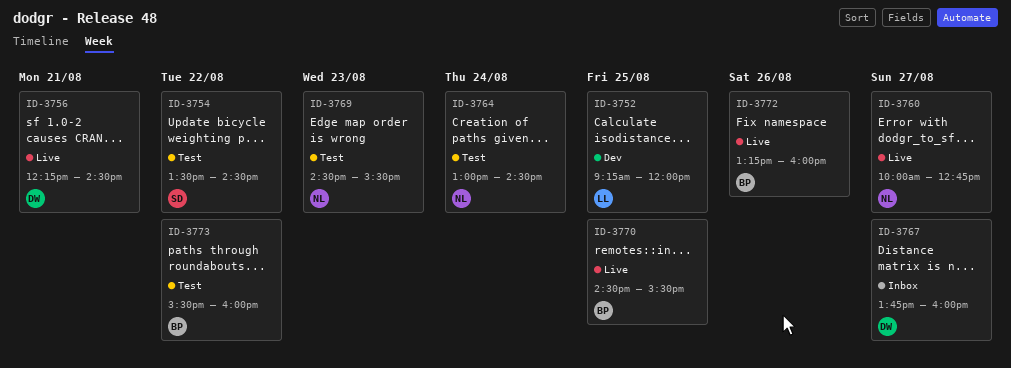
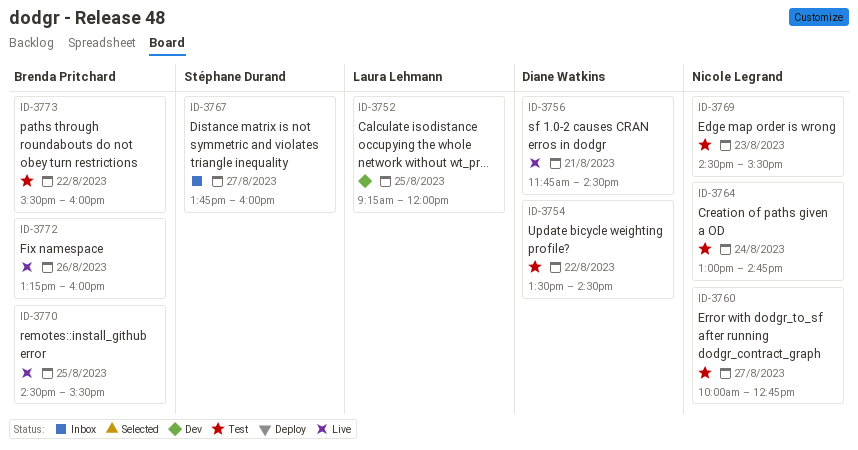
ID-3754, owner: Stéphane Durand -> Diane Watkins
ID-3756, begins: 12:15 -> 11:45
ID-3760, status: Live -> Test
ID-3764, ends: 14:30 -> 14:45
ID-3767, owner: Diane Watkins -> Stéphane Durand

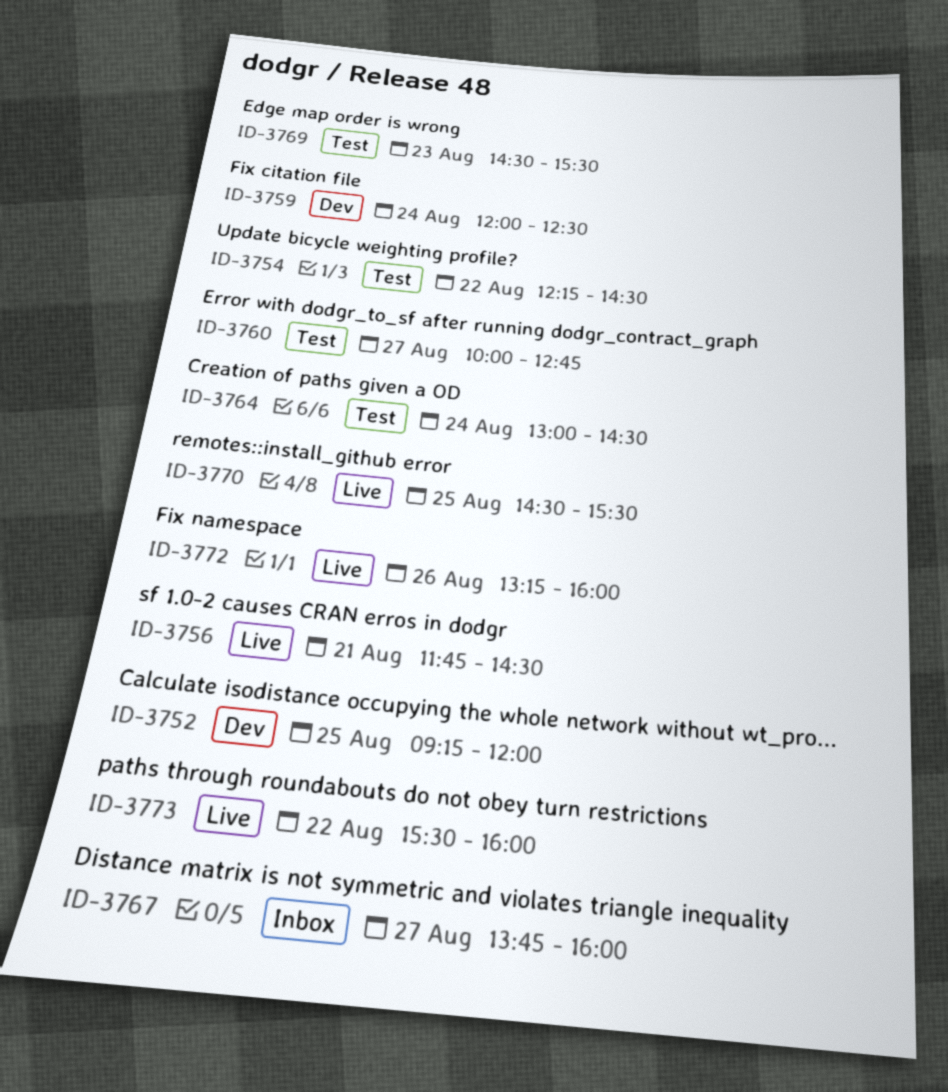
ID-3754, begins: 13:30 -> 12:15
ID-3759: none -> present
ID-3764, ends: 14:45 -> 14:30
ID-3773, status: Test -> Live

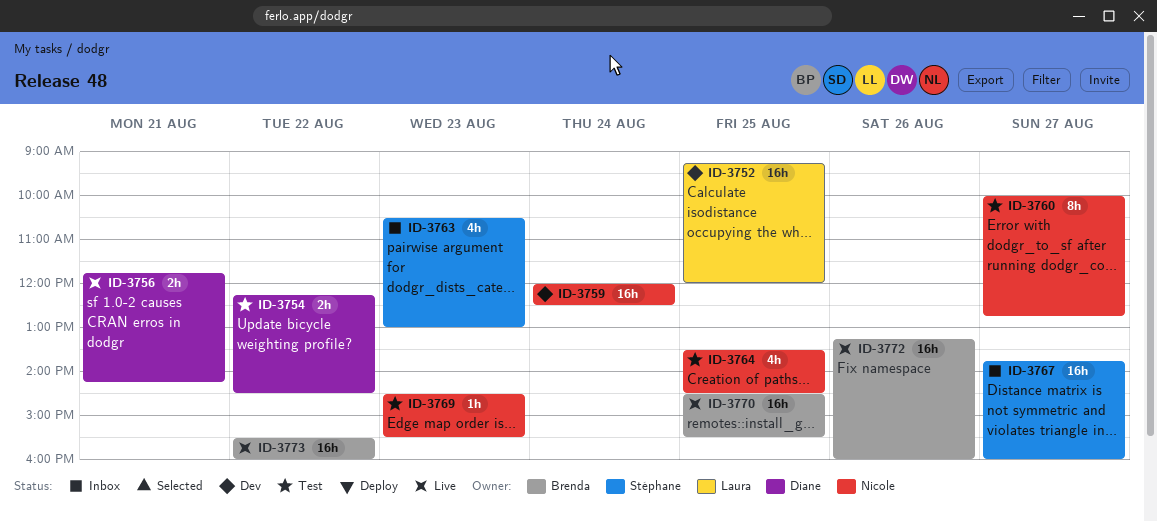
ID-3756, ends: 14:30 -> 14:15
ID-3763: none -> present
ID-3764, day: Aug 24 -> Aug 25
ID-3764, begins: 13:00 -> 13:30

